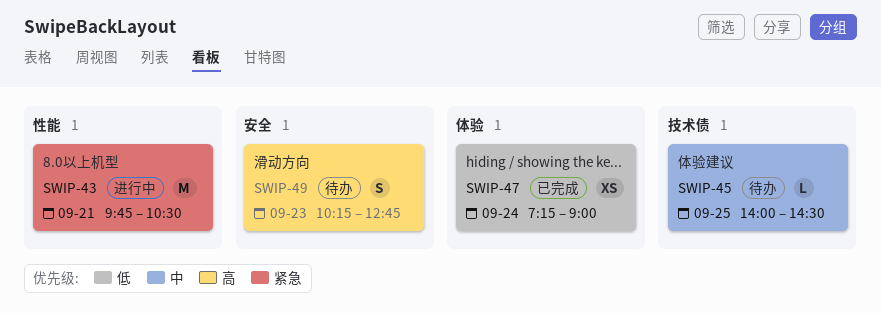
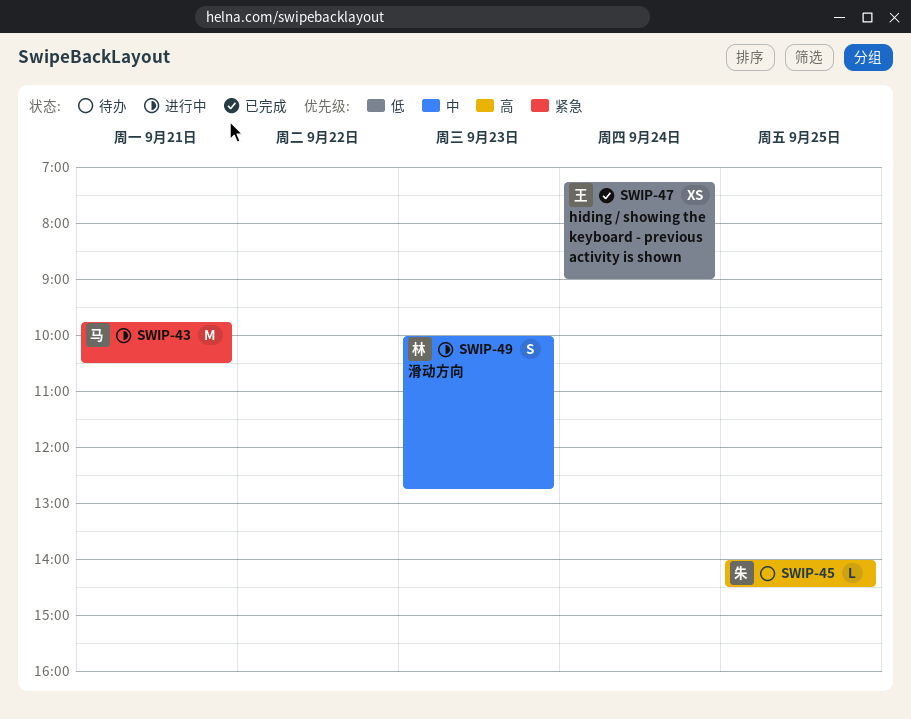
SWIP-45, priority: 中 -> 高
SWIP-49, status: 待办 -> 进行中
SWIP-49, priority: 高 -> 中
SWIP-49, begins: 10:15 -> 10:00

